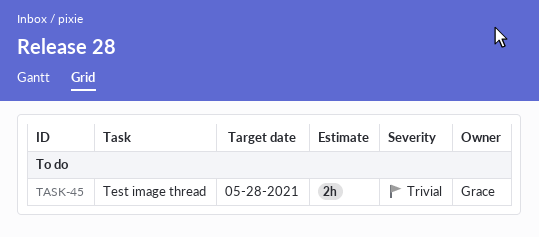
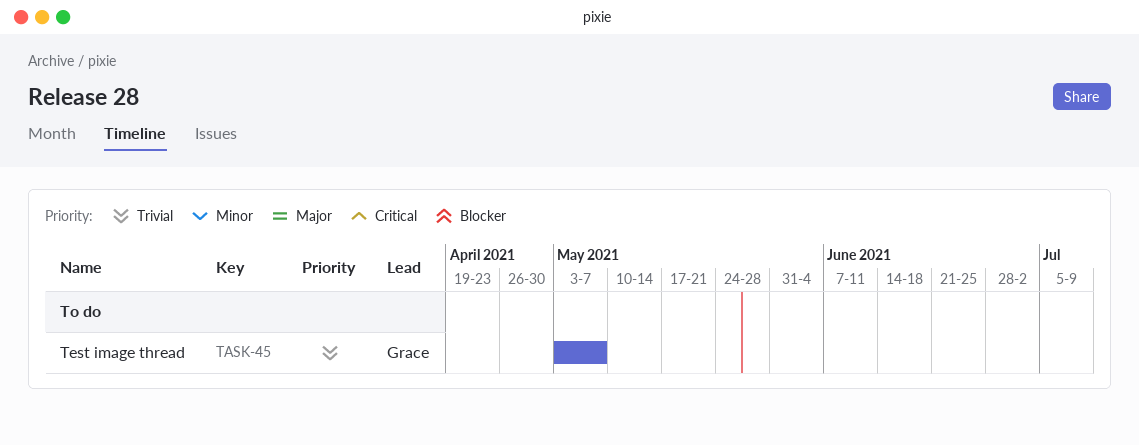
TASK-45, due: May 28 -> May 7

